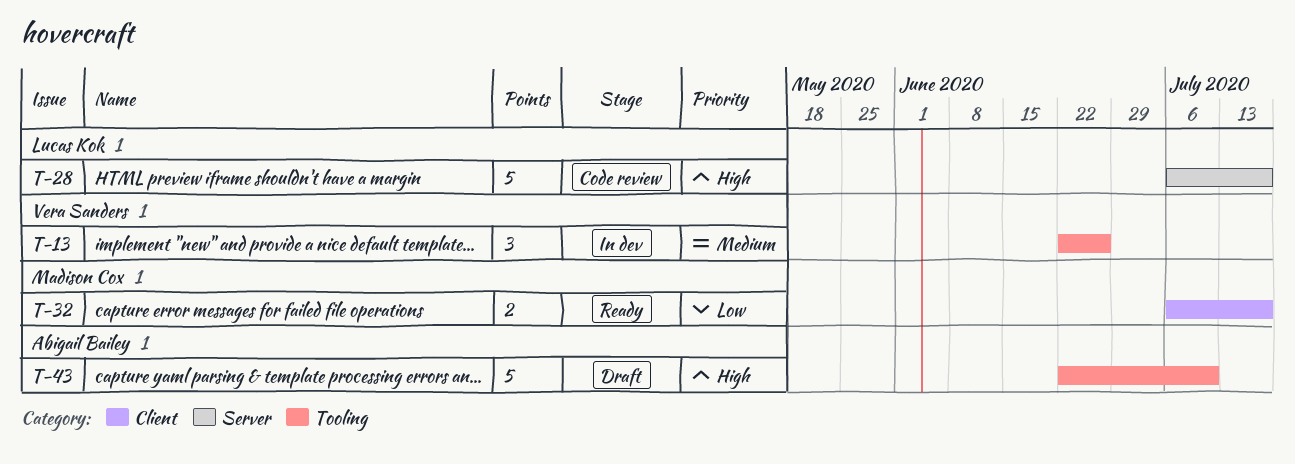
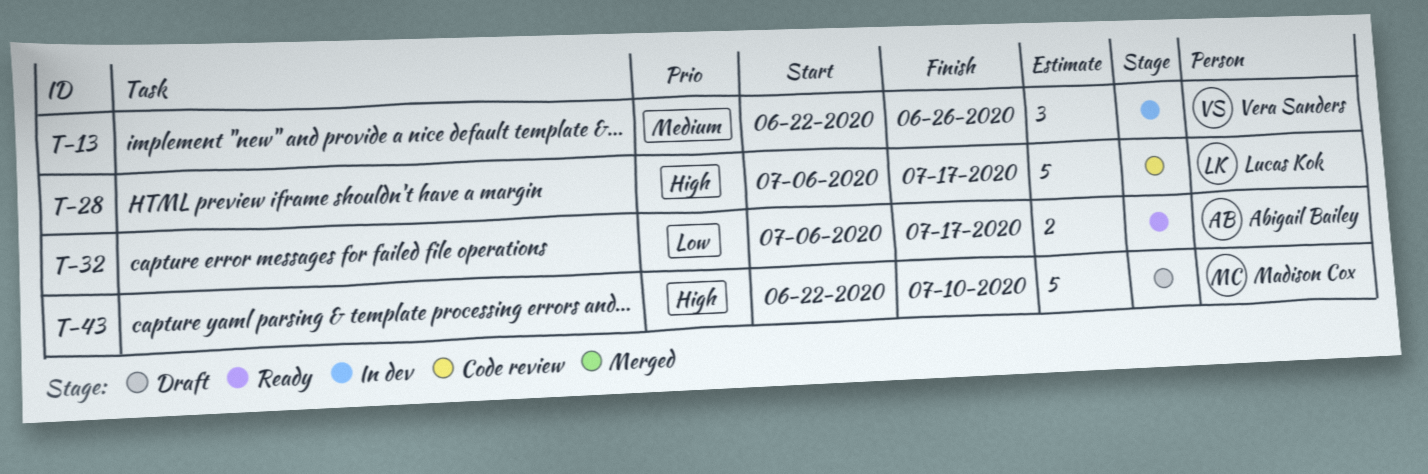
T-32, owner: Madison Cox -> Abigail Bailey
T-43, owner: Abigail Bailey -> Madison Cox

